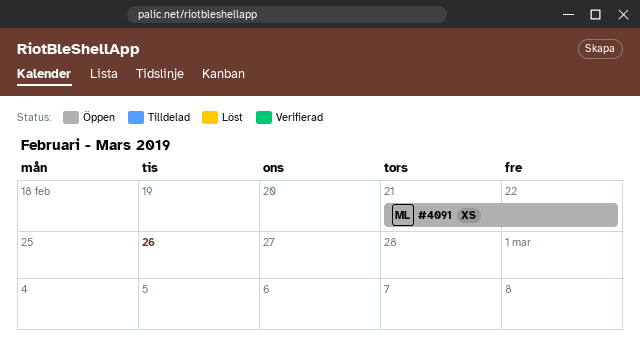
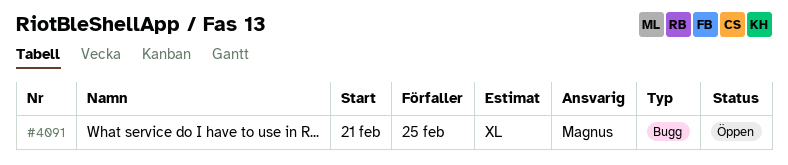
#4091, estimate: XS -> XL
#4091, due: Feb 22 -> Feb 25

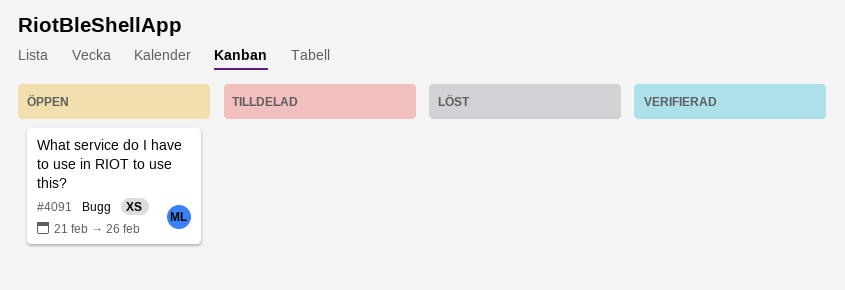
#4091, estimate: XL -> XS
#4091, due: Feb 25 -> Feb 26

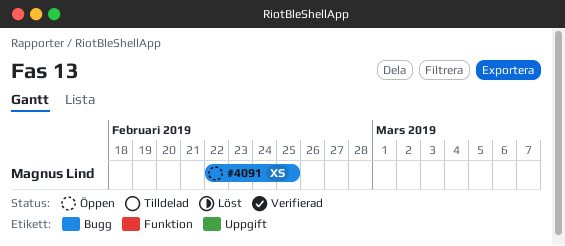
#4091, start: Feb 21 -> Feb 22
#4091, due: Feb 26 -> Feb 25

